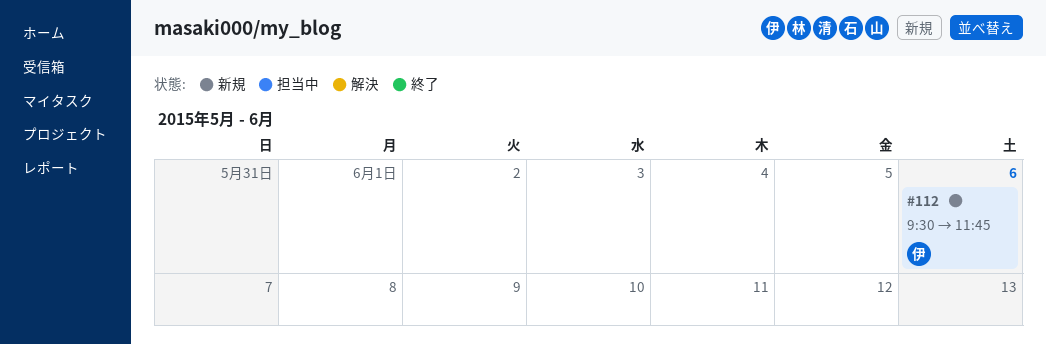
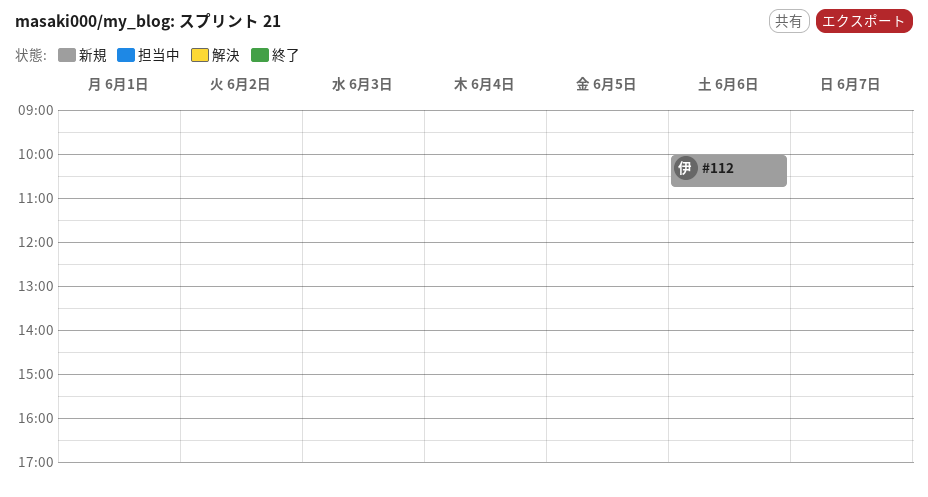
#112, begins: 09:30 -> 10:00
#112, ends: 11:45 -> 10:45

